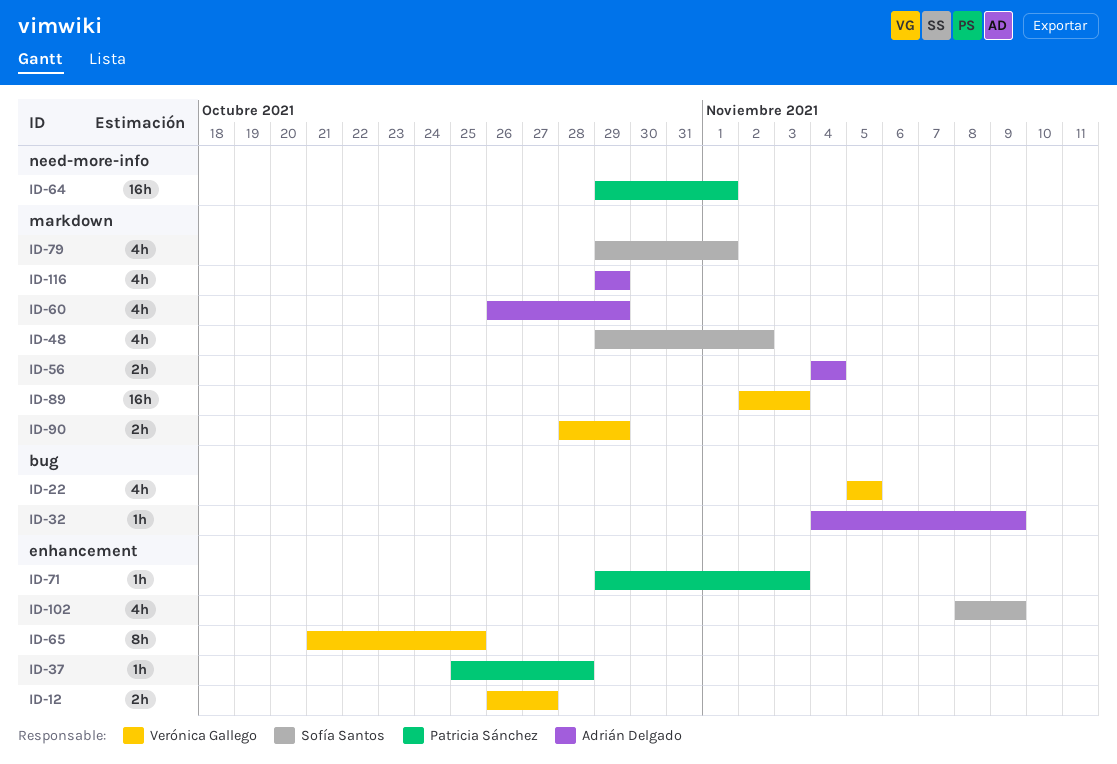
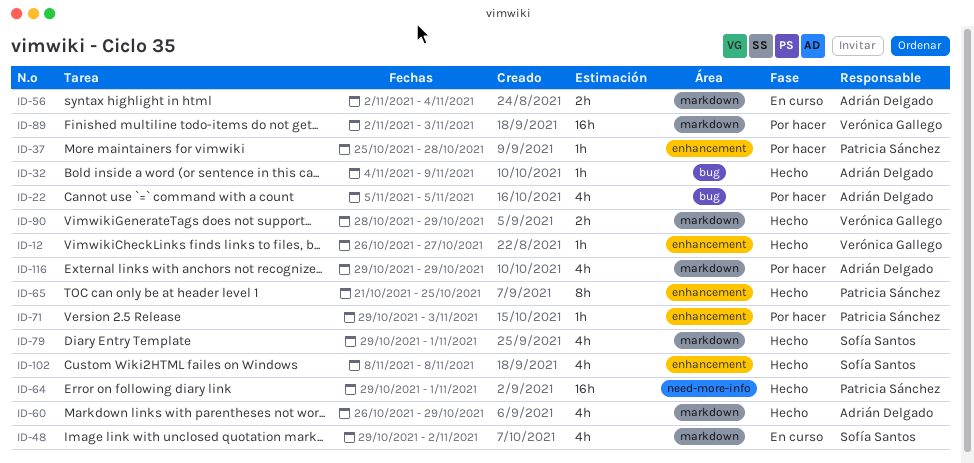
ID-12, estimate: 2h -> 1h
ID-22, owner: Verónica Gallego -> Adrián Delgado
ID-56, start: Nov 4 -> Nov 2
ID-65, owner: Verónica Gallego -> Patricia Sánchez
ID-102, due: Nov 9 -> Nov 8

